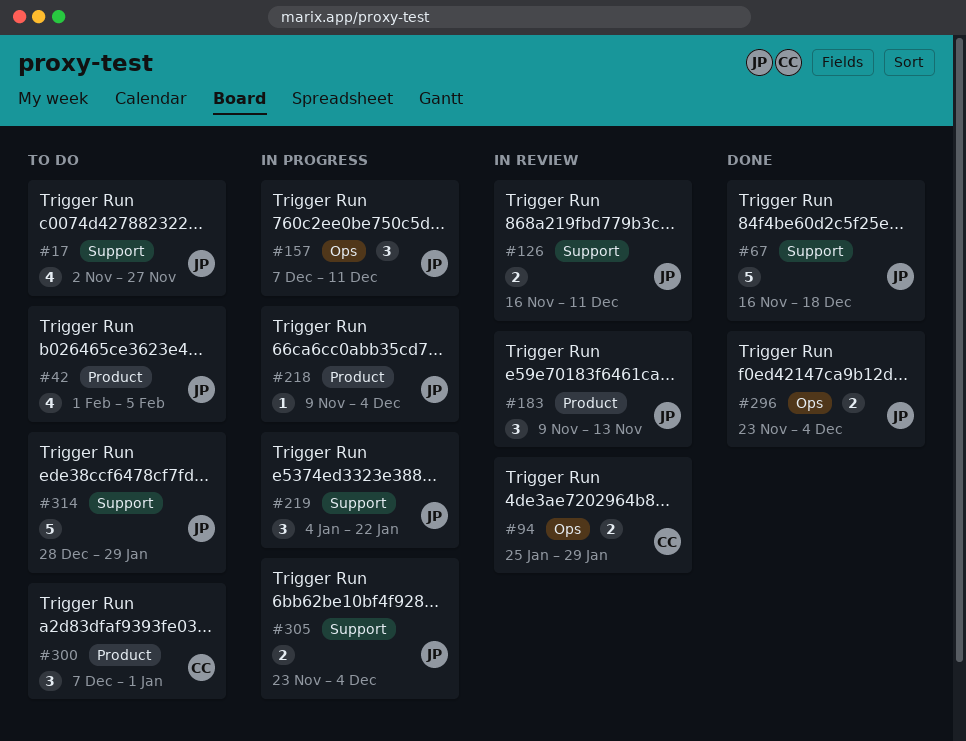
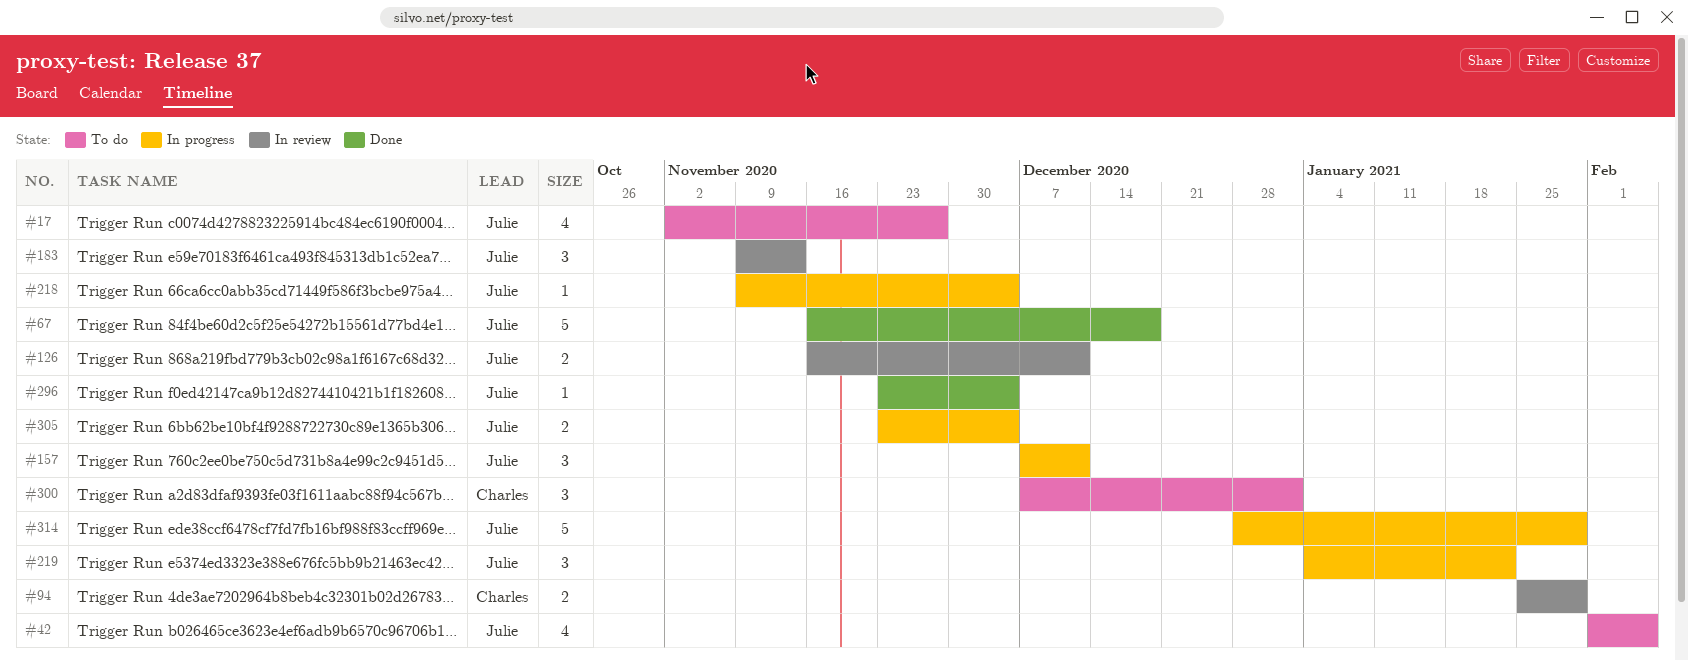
#296, estimate: 2 -> 1
#314, status: To do -> In progress

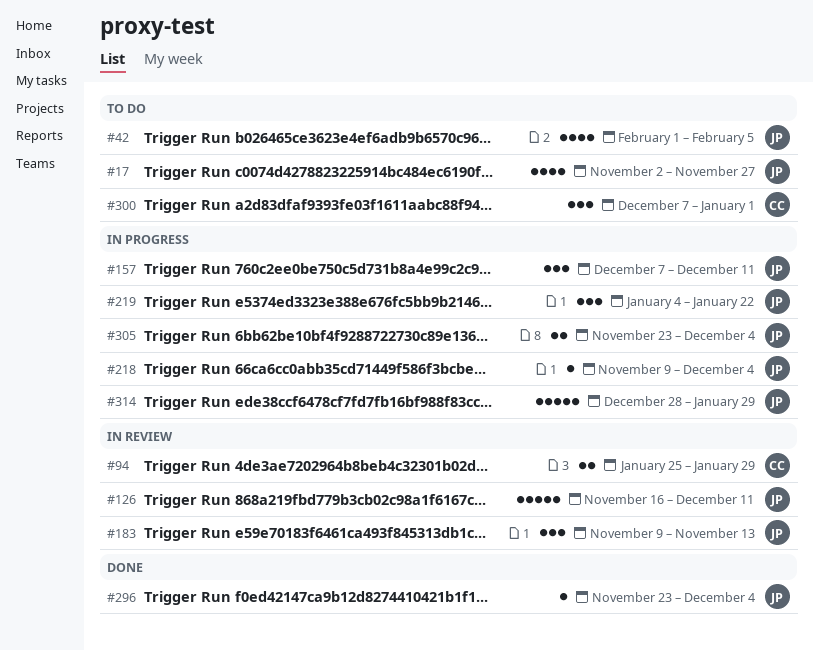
#67: present -> none
#126, estimate: 2 -> 5

